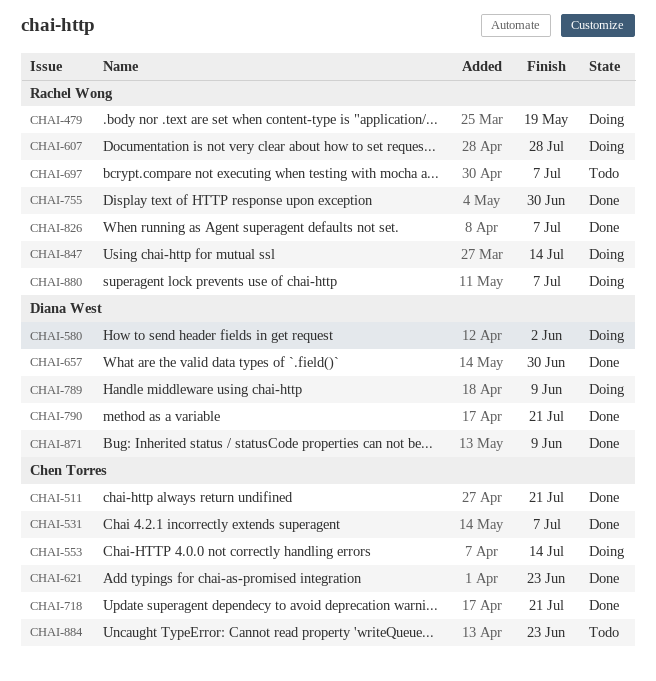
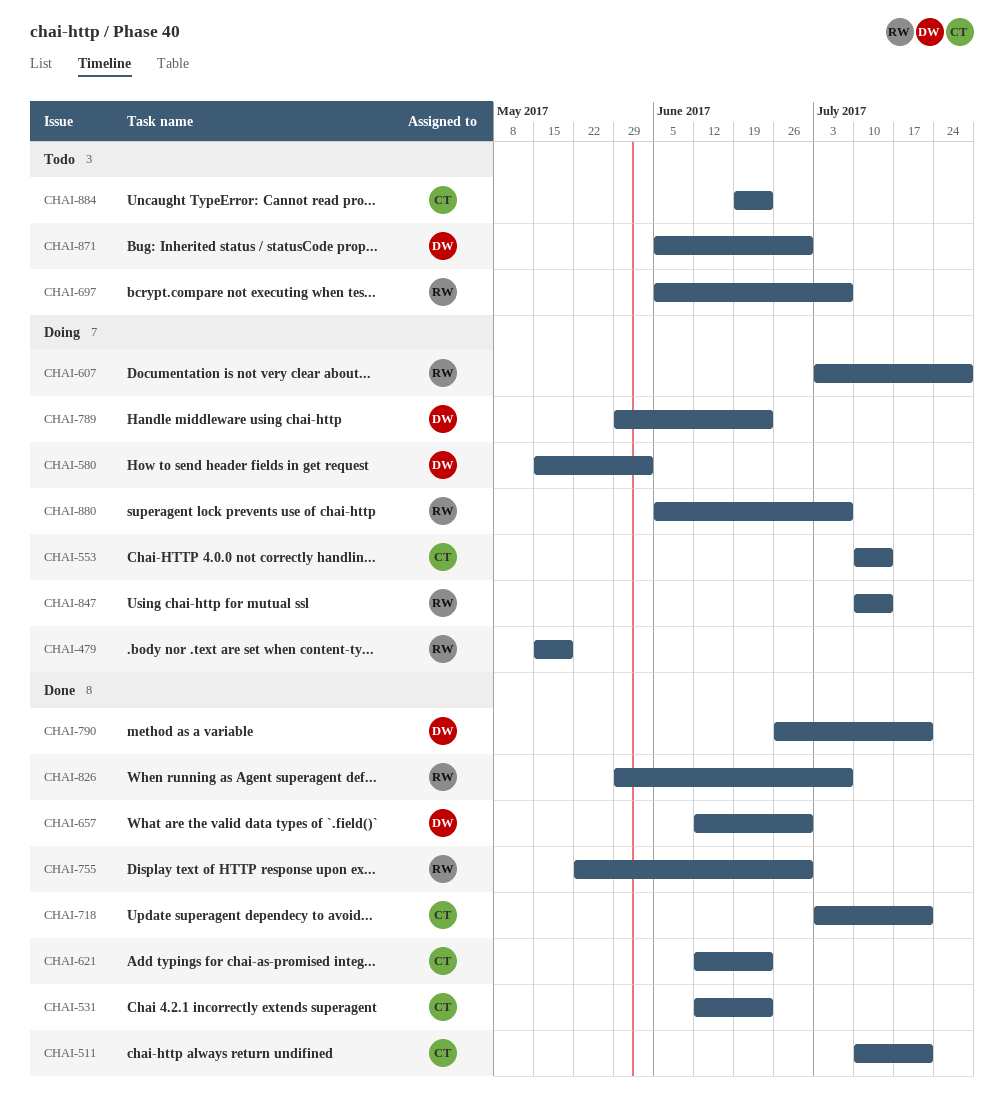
CHAI-531, due: Jul 7 -> Jun 23
CHAI-789, due: Jun 9 -> Jun 23
CHAI-871, status: Done -> Todo
CHAI-871, due: Jun 9 -> Jun 30

